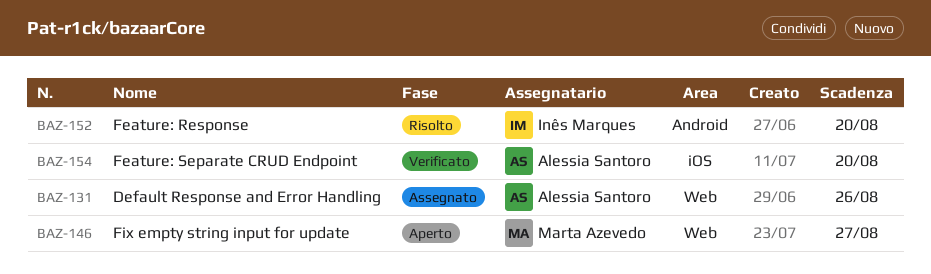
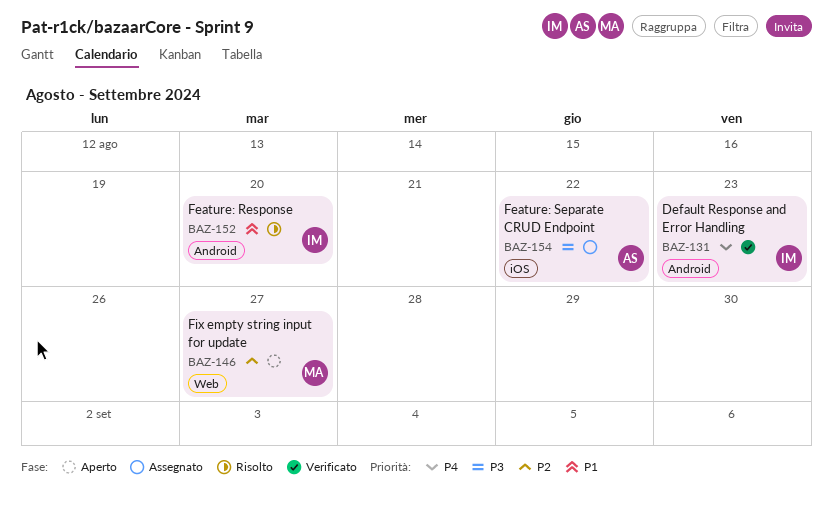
BAZ-131, status: Assegnato -> Verificato
BAZ-131, owner: Alessia Santoro -> Inês Marques
BAZ-131, label: Web -> Android
BAZ-131, due: Aug 26 -> Aug 23
BAZ-154, status: Verificato -> Assegnato
BAZ-154, due: Aug 20 -> Aug 22

